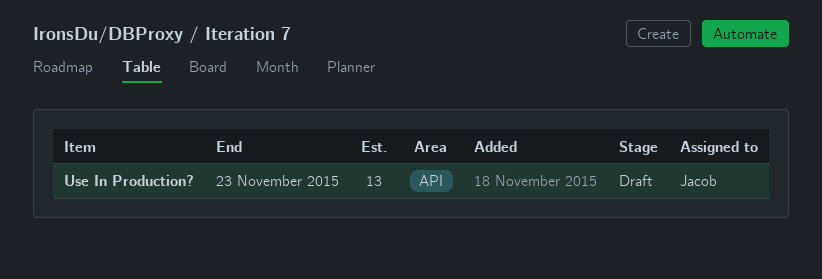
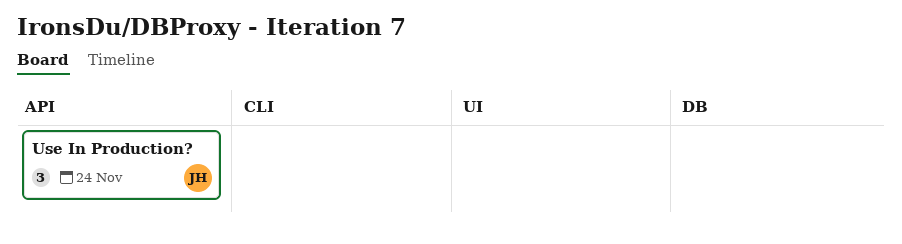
Use In Production?, estimate: 13 -> 3
Use In Production?, due: Nov 23 -> Nov 24

